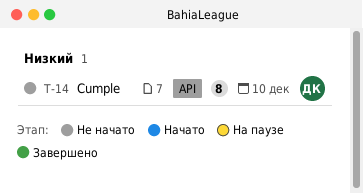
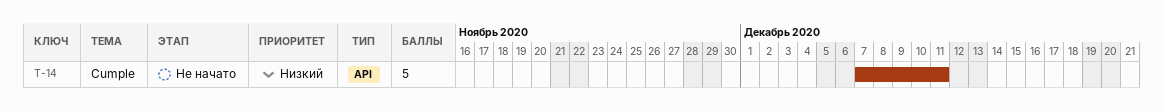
T-14, estimate: 8 -> 5
T-14, due: Dec 10 -> Dec 11

